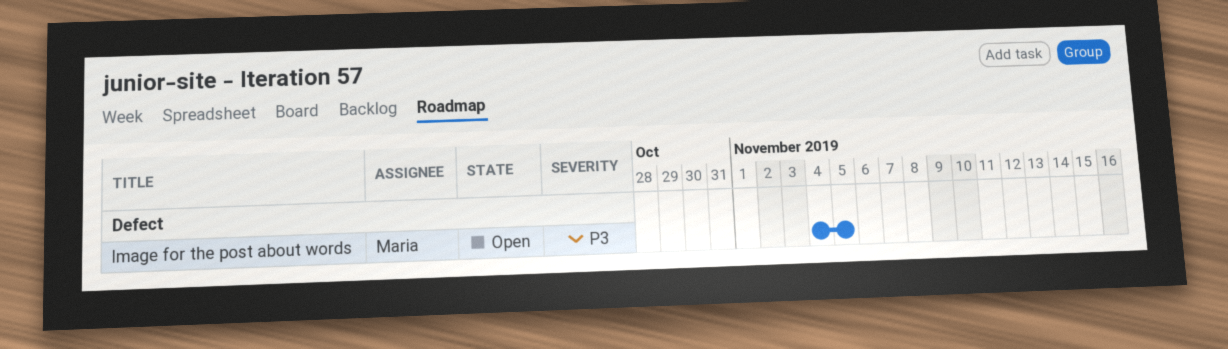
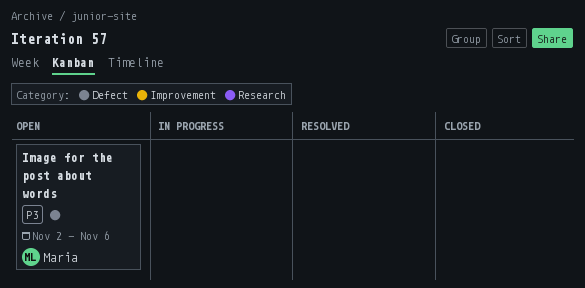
Image for the post about words, start: Nov 4 -> Nov 2
Image for the post about words, due: Nov 5 -> Nov 6

